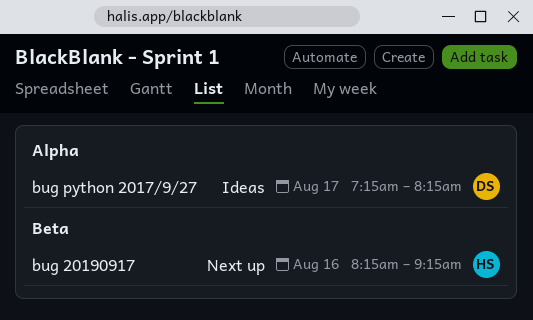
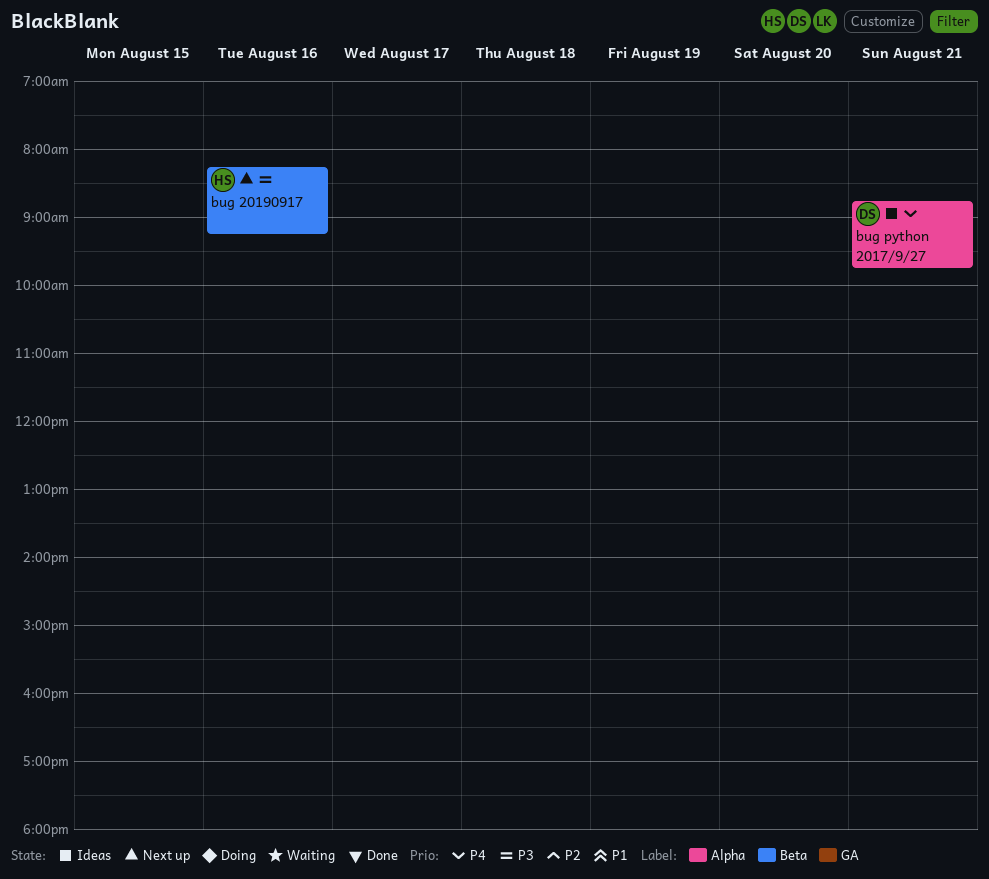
bug python 2017/9/27, day: Aug 17 -> Aug 21
bug python 2017/9/27, begins: 07:15 -> 08:45
bug python 2017/9/27, ends: 08:15 -> 09:45

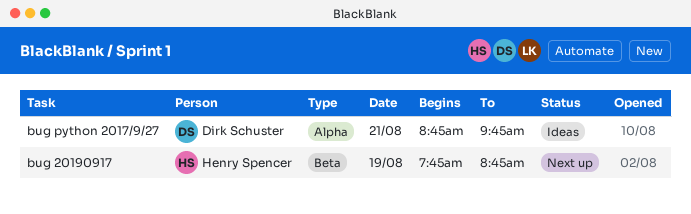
bug 20190917, day: Aug 16 -> Aug 19
bug 20190917, begins: 08:15 -> 07:45
bug 20190917, ends: 09:15 -> 08:45

